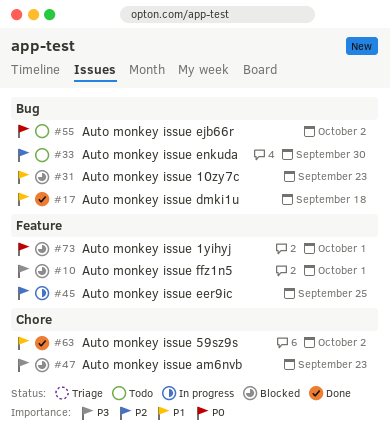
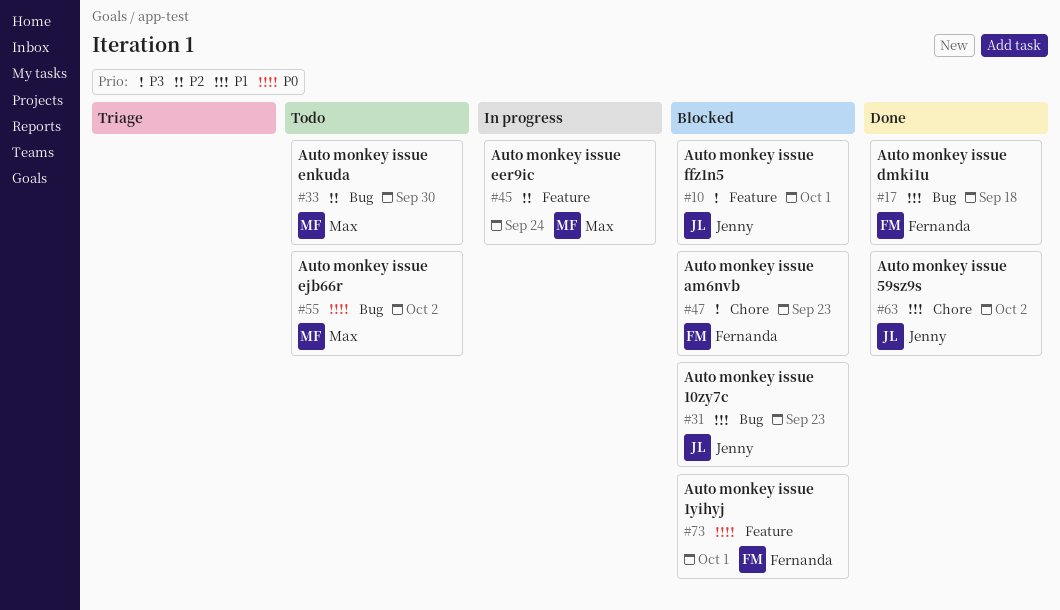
#45, due: Sep 25 -> Sep 24

